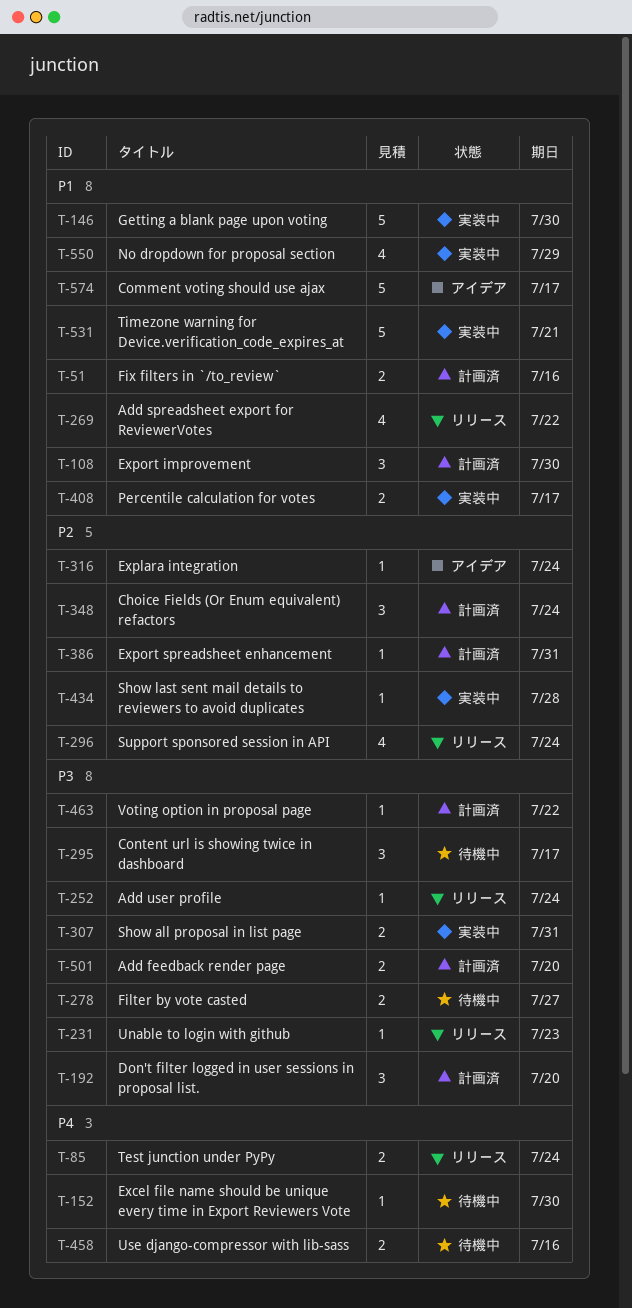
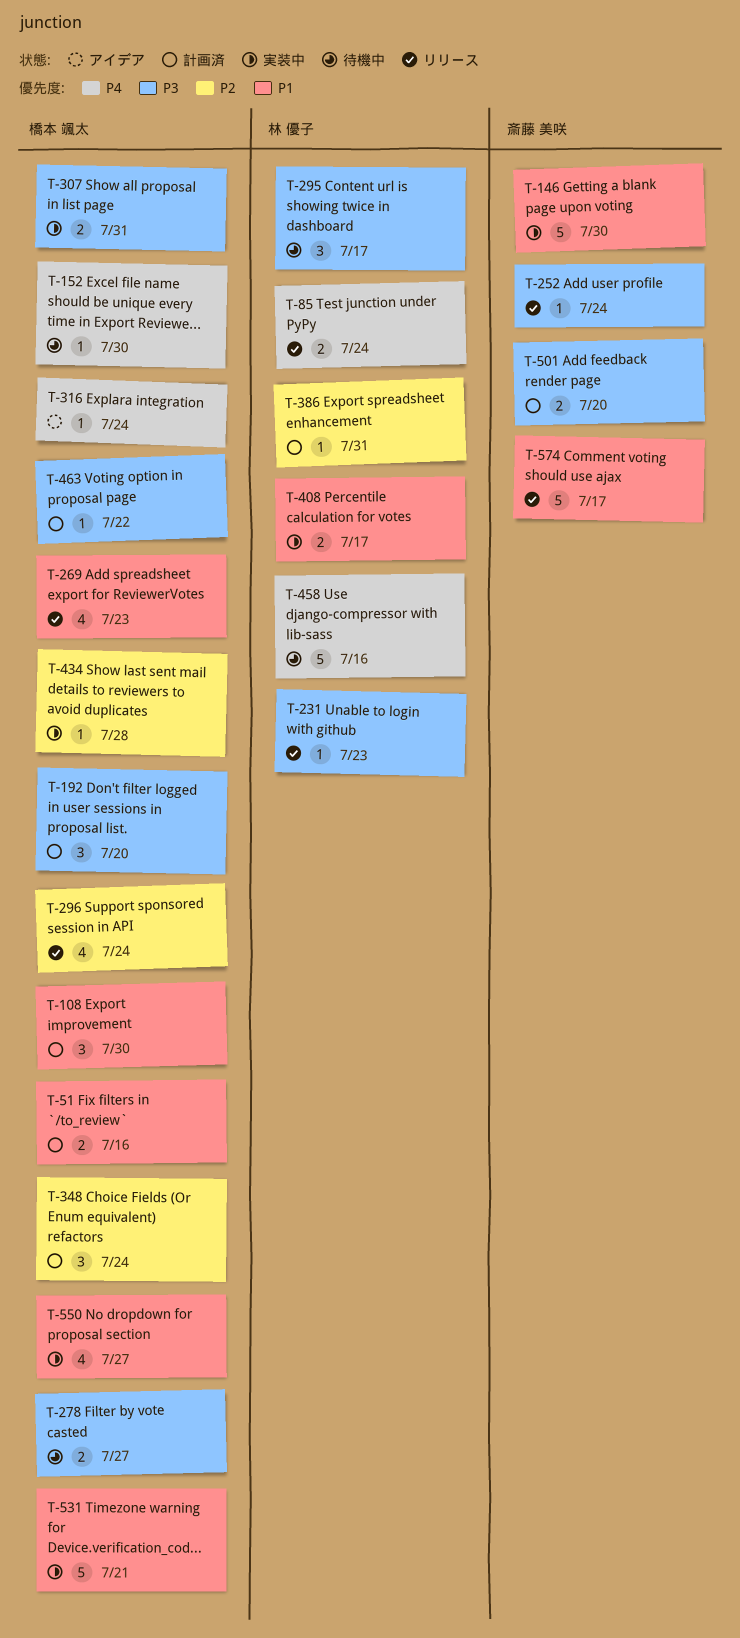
T-269, due: Jul 22 -> Jul 23
T-316, priority: P2 -> P4
T-458, estimate: 2 -> 5
T-550, due: Jul 29 -> Jul 27
T-574, status: アイデア -> リリース

